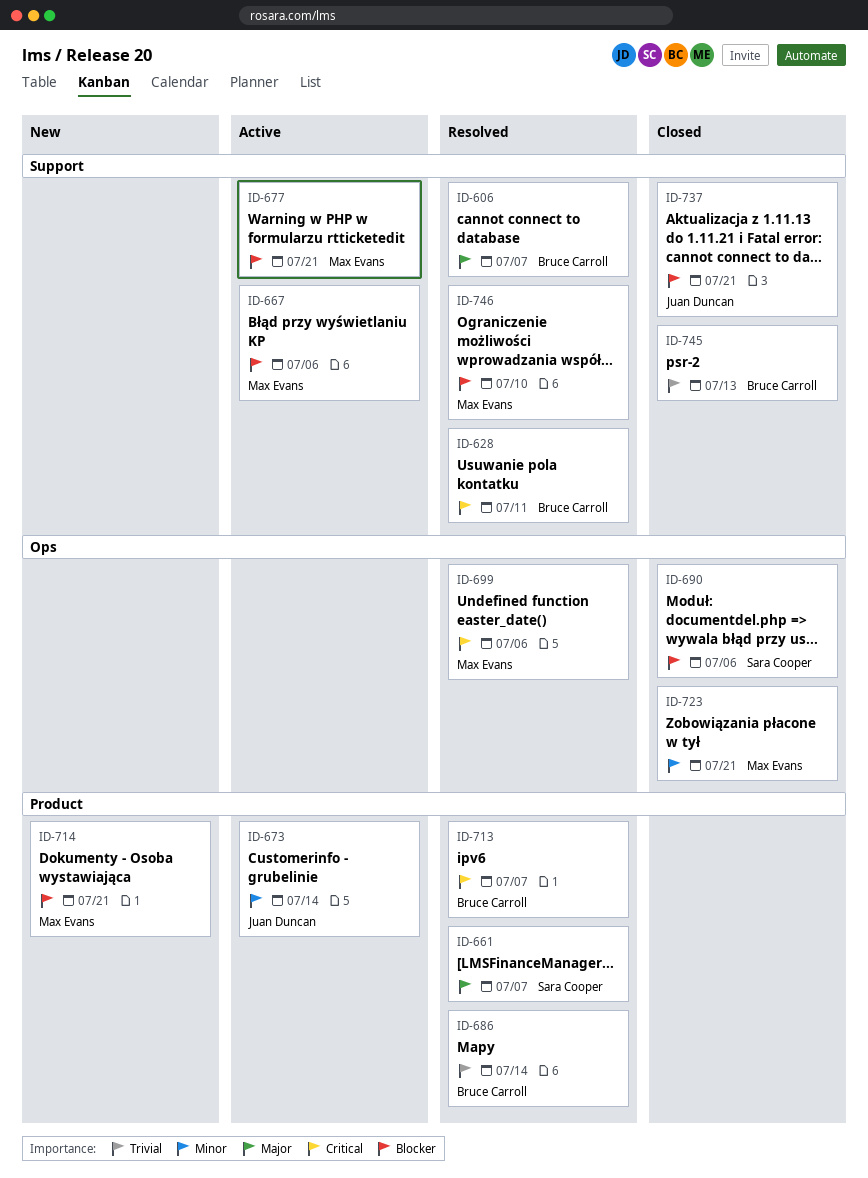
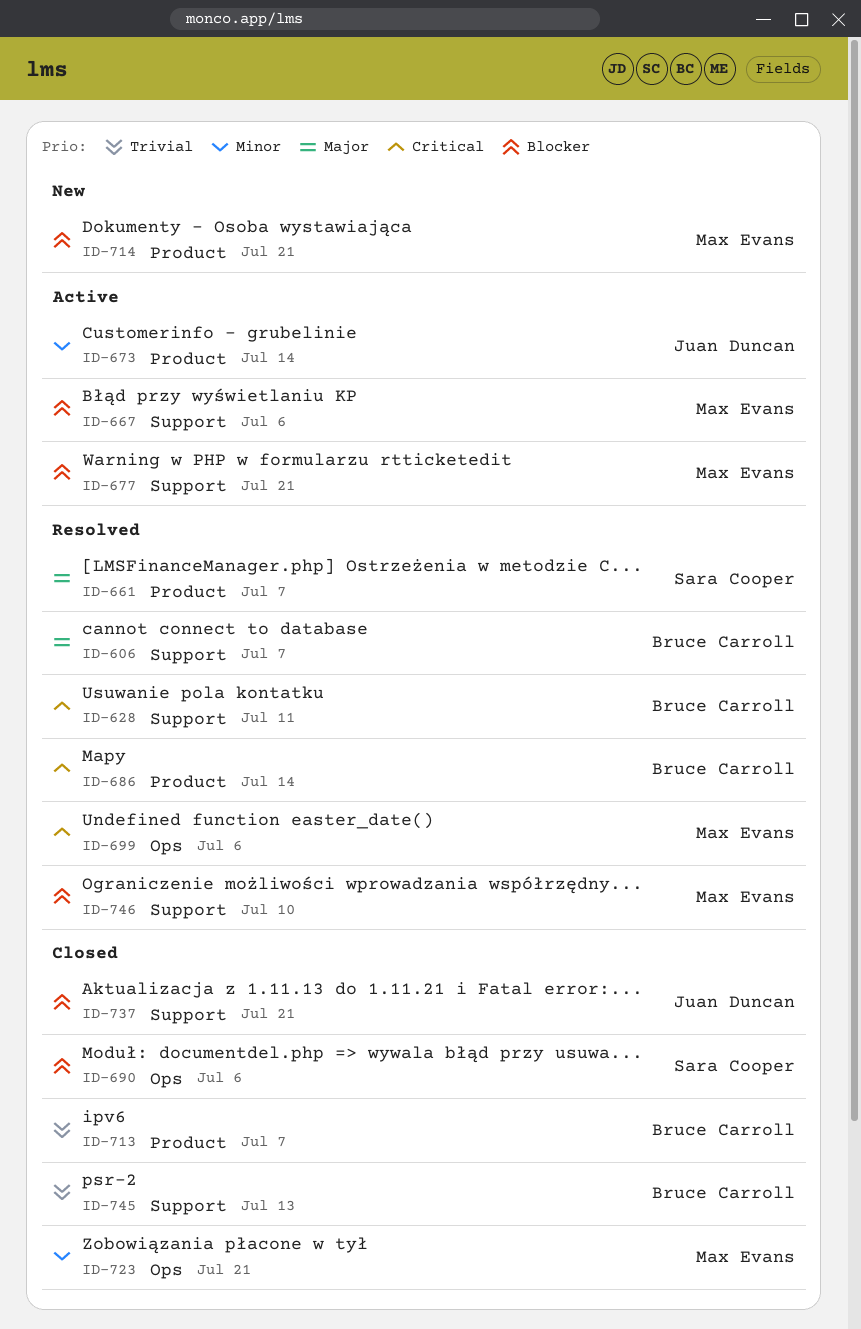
ID-686, priority: Trivial -> Critical
ID-713, status: Resolved -> Closed
ID-713, priority: Critical -> Trivial

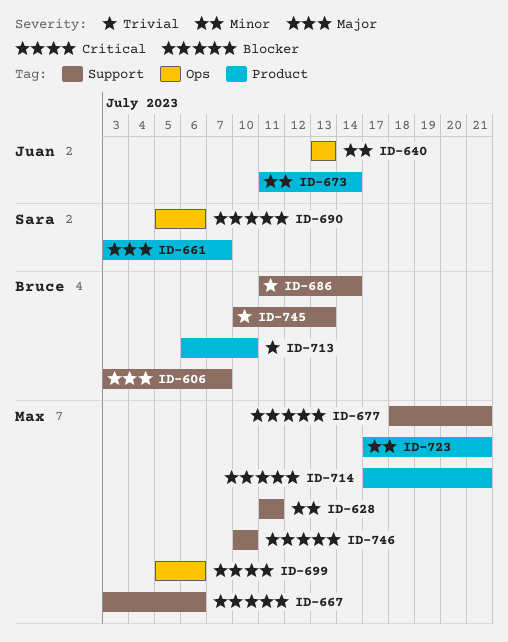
ID-628, owner: Bruce Carroll -> Max Evans
ID-628, priority: Critical -> Minor
ID-640: none -> present
ID-686, priority: Critical -> Trivial
ID-686, label: Product -> Support
ID-713, due: Jul 7 -> Jul 10
ID-723, label: Ops -> Product
ID-737: present -> none

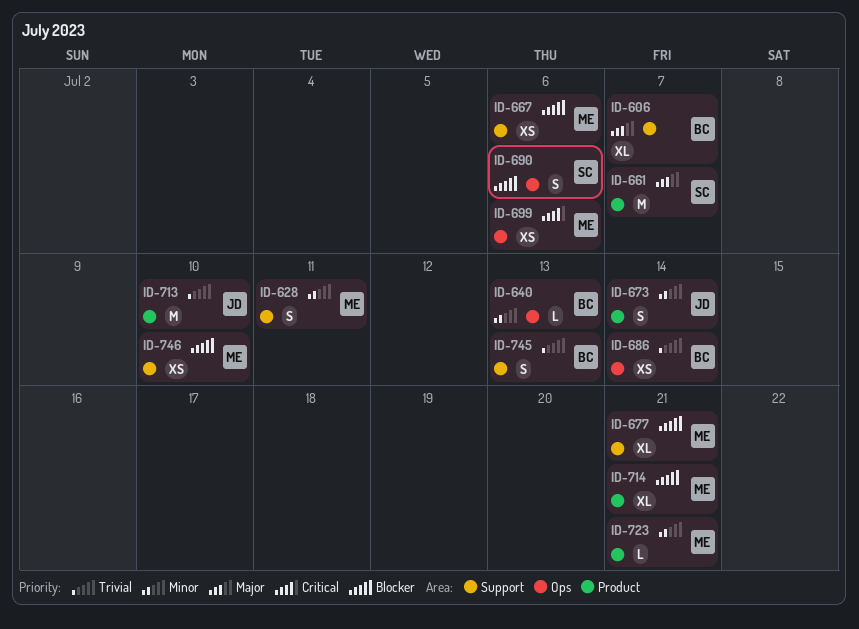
ID-640, owner: Juan -> Bruce
ID-686, label: Support -> Ops
ID-713, owner: Bruce -> Juan

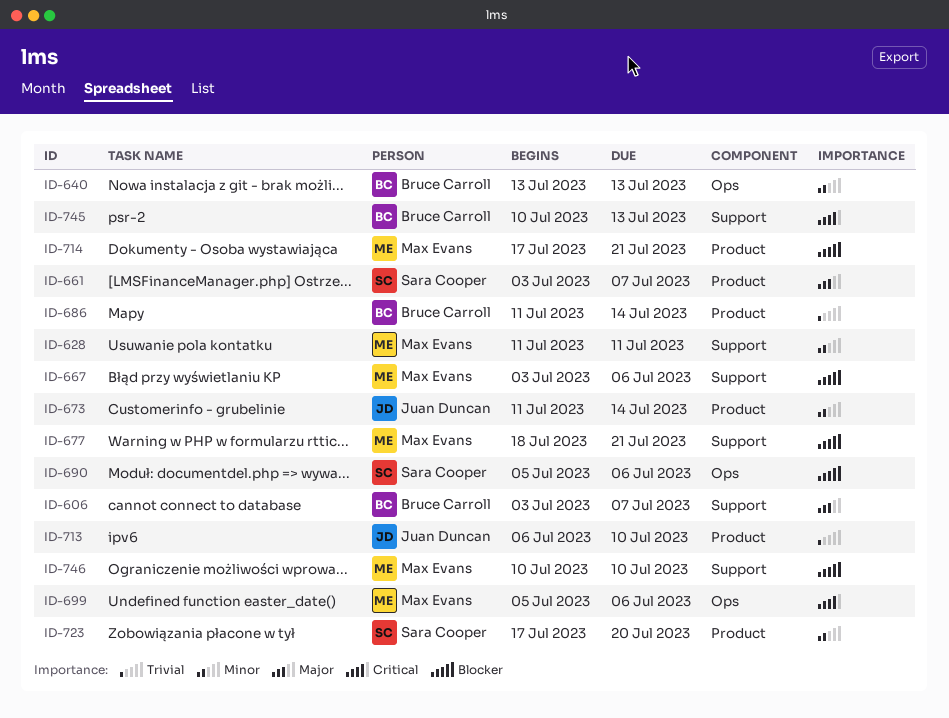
ID-686, label: Ops -> Product
ID-723, owner: Max Evans -> Sara Cooper
ID-723, due: Jul 21 -> Jul 20
ID-745, priority: Trivial -> Critical

